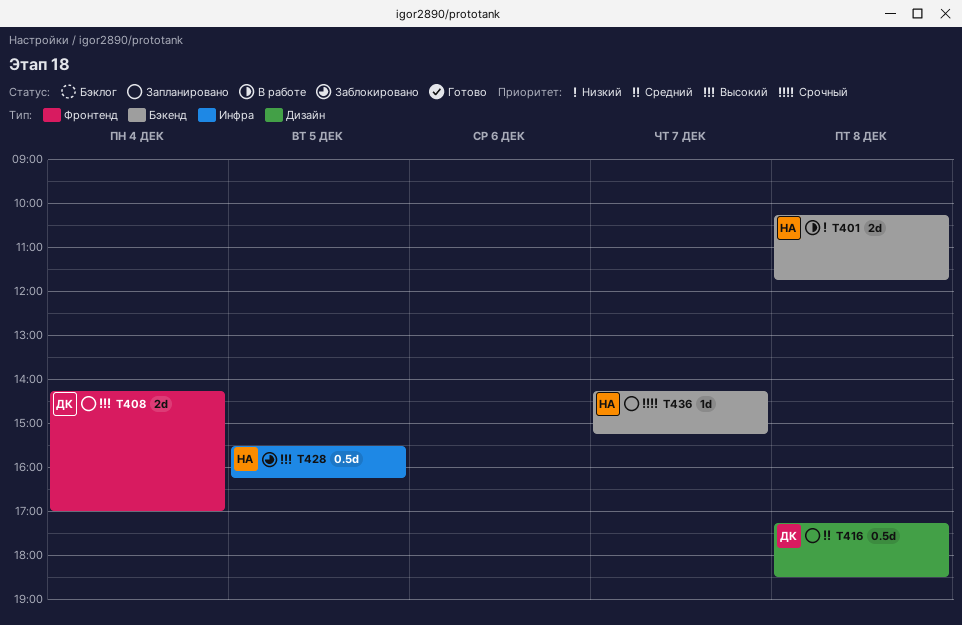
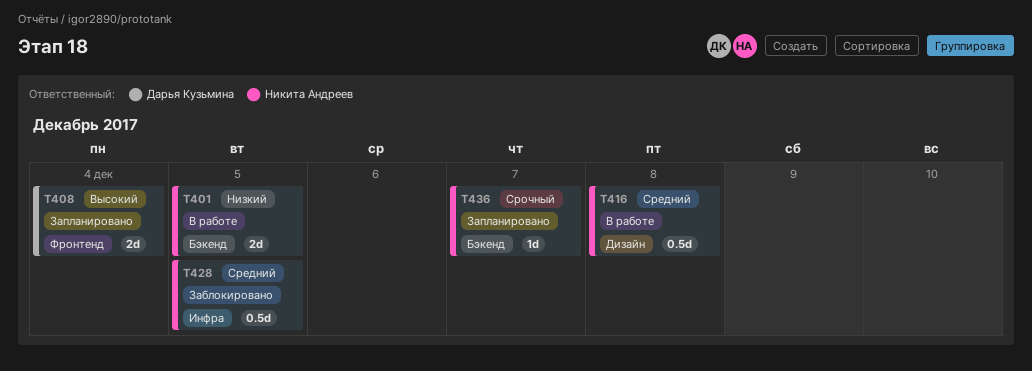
T401, day: Dec 8 -> Dec 5
T416, status: Запланировано -> В работе
T416, owner: Дарья Кузьмина -> Никита Андреев
T428, priority: Высокий -> Средний

